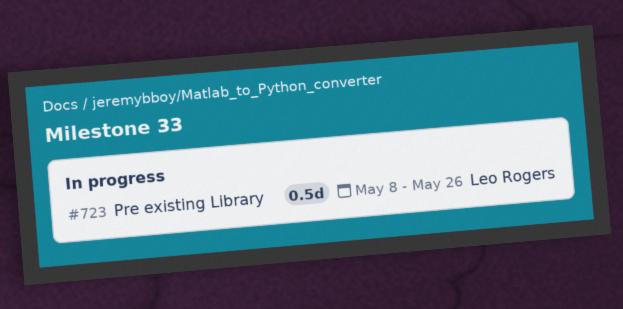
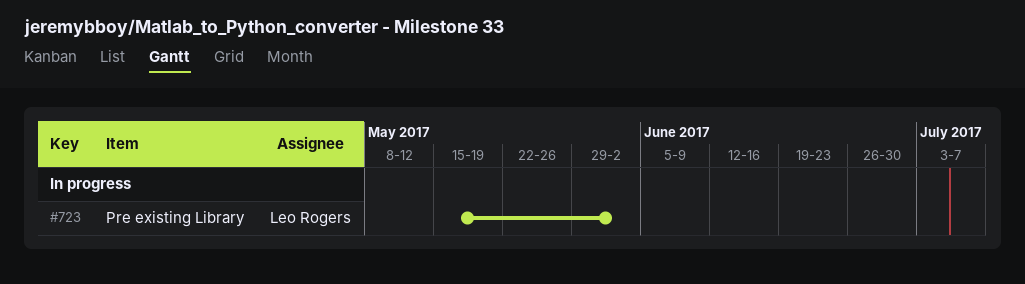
#723, start: May 8 -> May 15
#723, due: May 26 -> Jun 2

